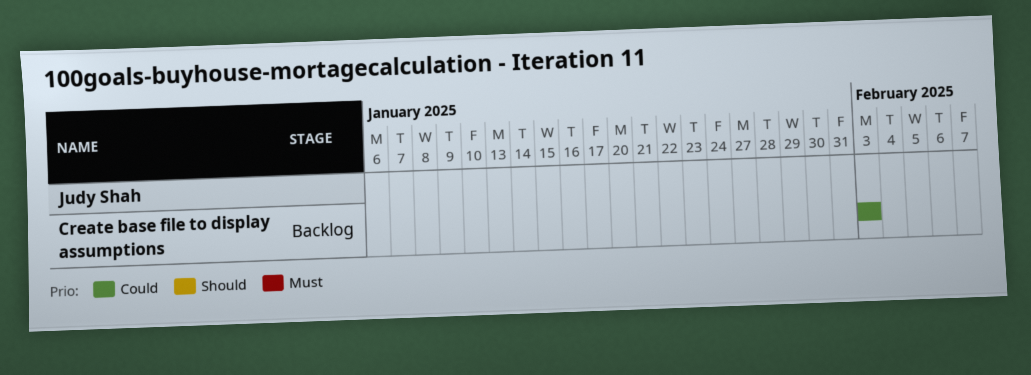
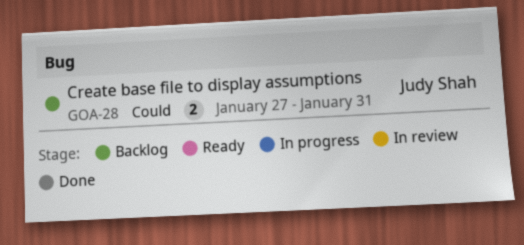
Create base file to display assumptions, start: Feb 3 -> Jan 27
Create base file to display assumptions, due: Feb 3 -> Jan 31

